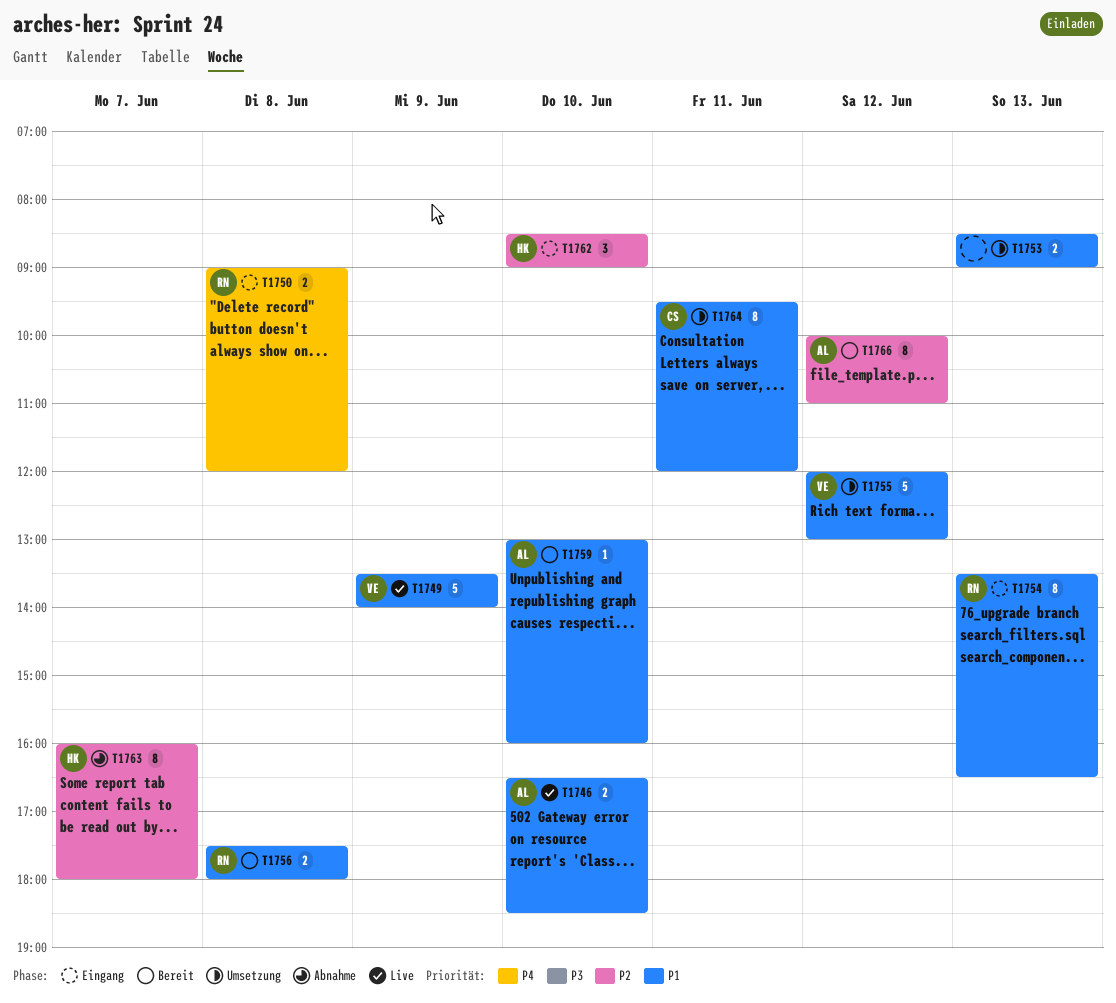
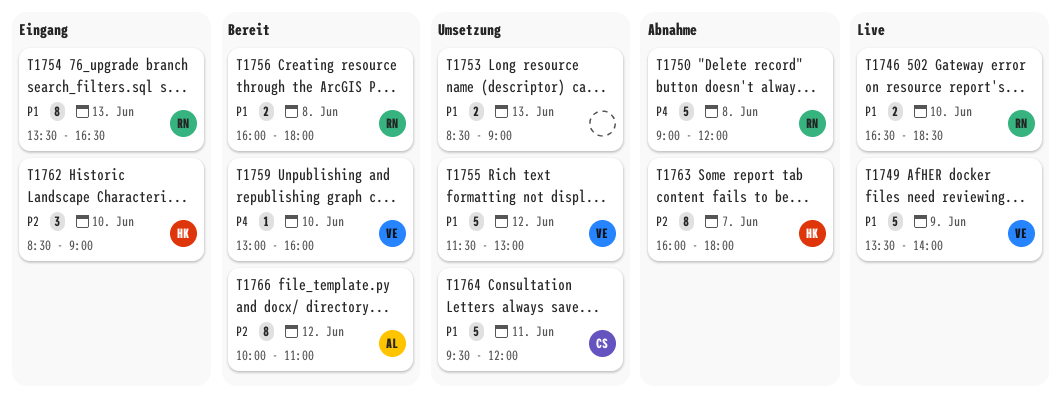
T1746, owner: AL -> RN
T1750, status: Eingang -> Abnahme
T1750, estimate: 2 -> 5
T1755, begins: 12:00 -> 11:30
T1756, begins: 17:30 -> 16:00
T1759, owner: AL -> VE
T1759, priority: P1 -> P4
T1764, estimate: 8 -> 5

